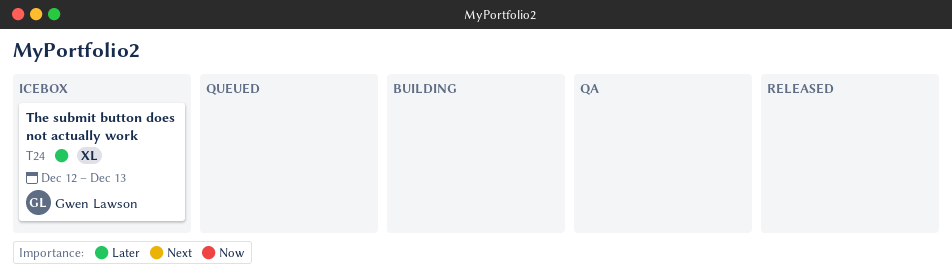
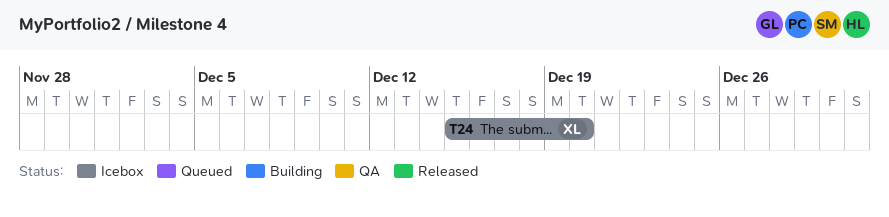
T24, start: Dec 12 -> Dec 15
T24, due: Dec 13 -> Dec 20

